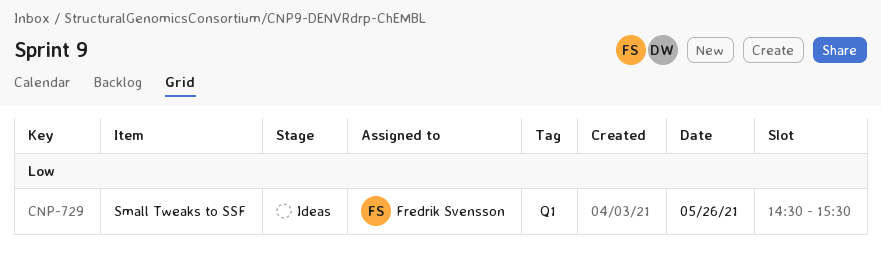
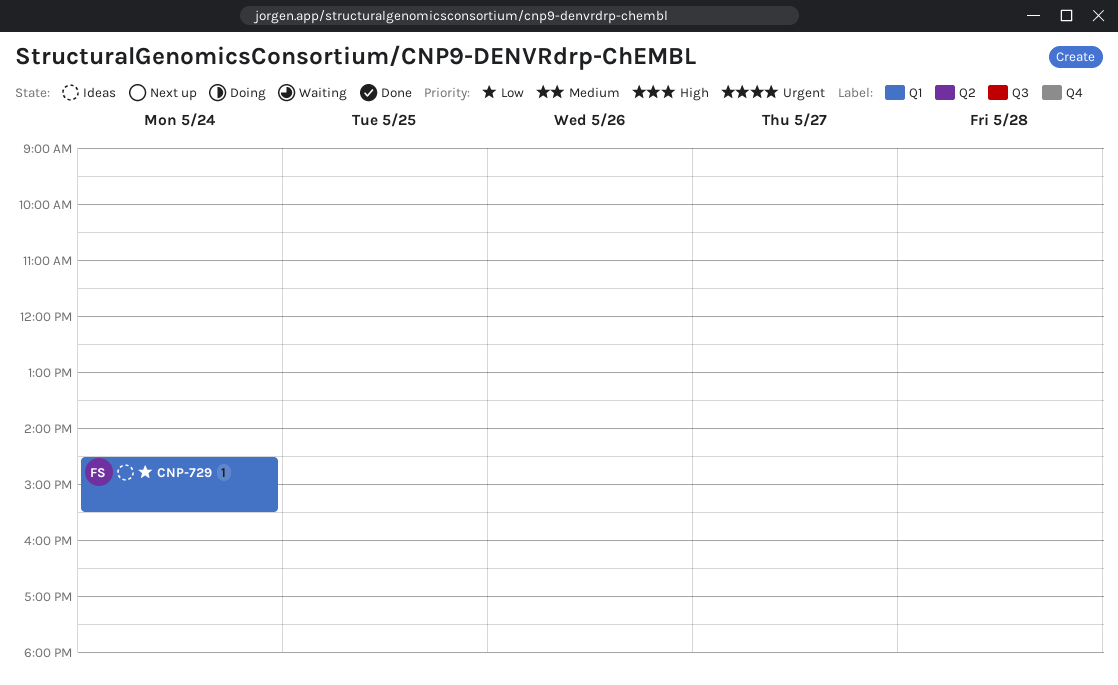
CNP-729, day: May 26 -> May 24

